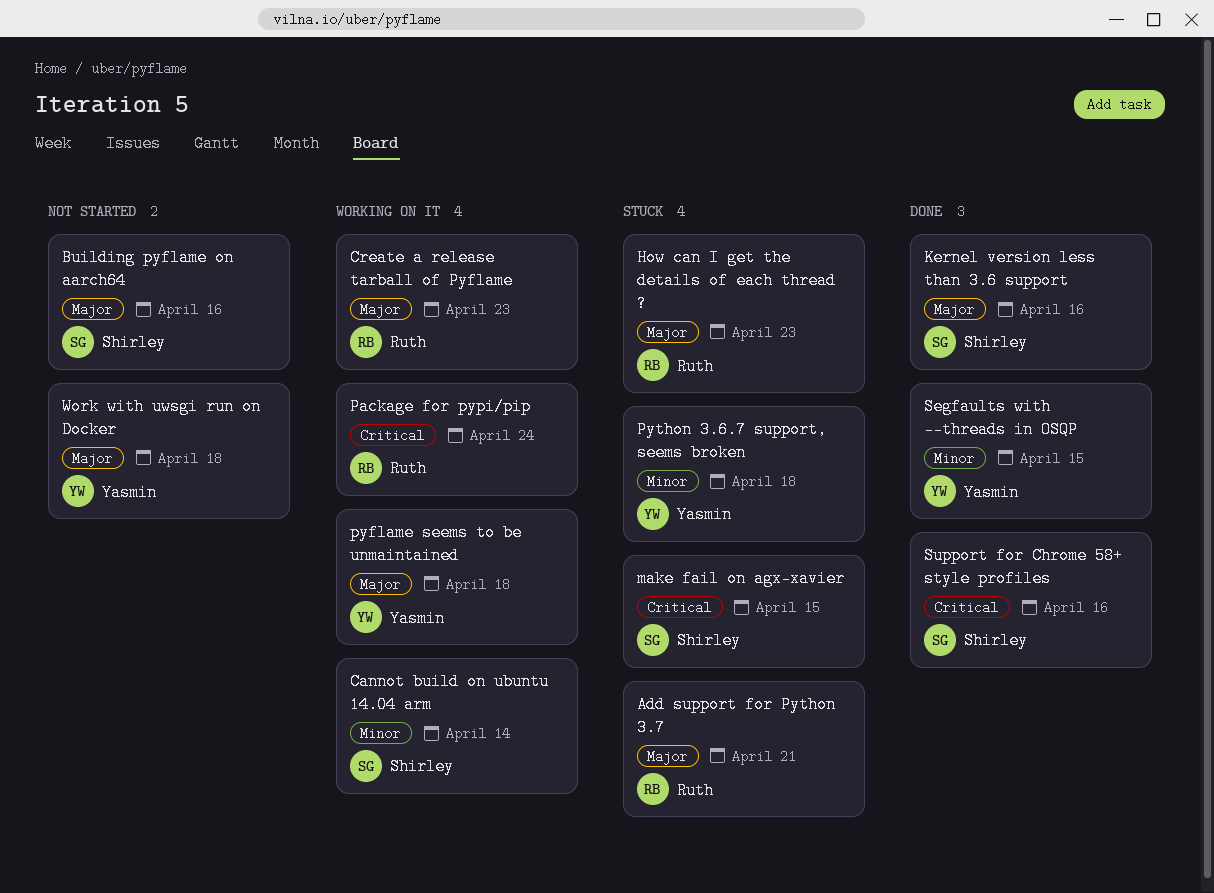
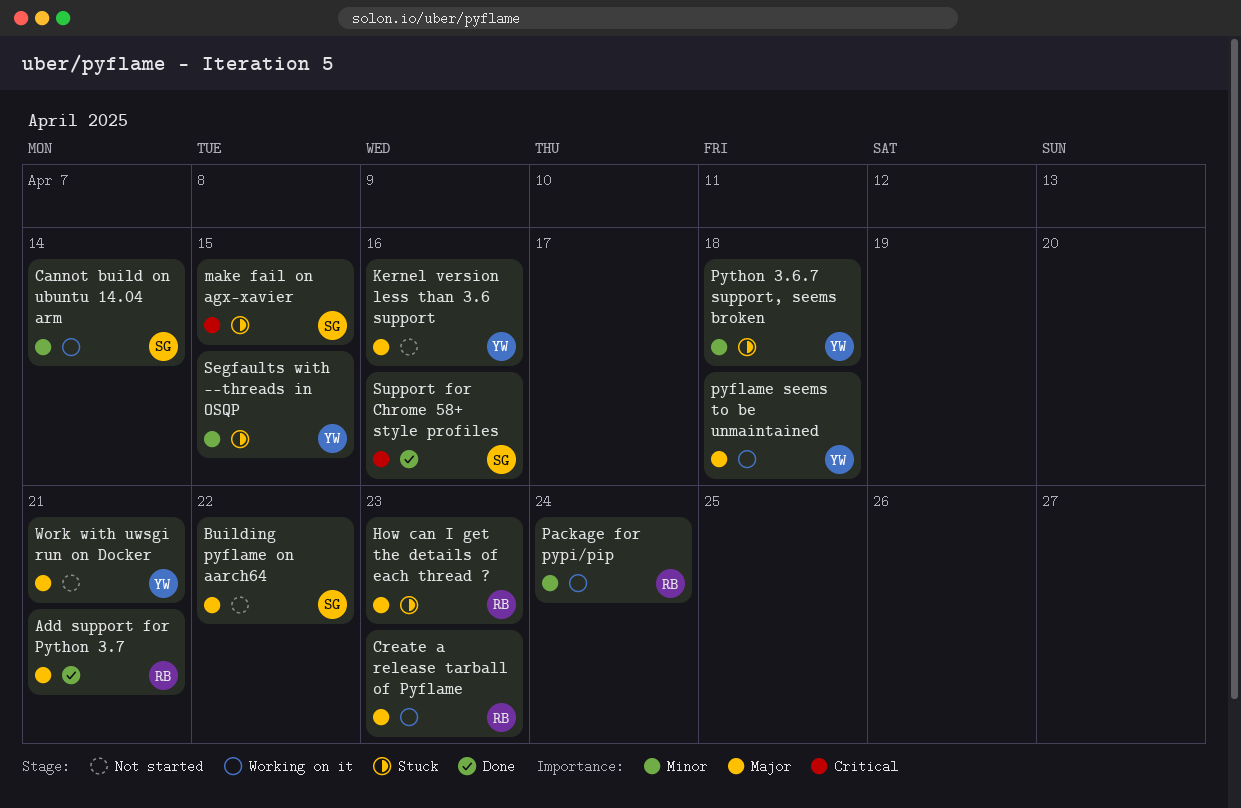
Add support for Python 3.7, status: Stuck -> Done
Building pyflame on aarch64, due: Apr 16 -> Apr 22
Kernel version less than 3.6 support, status: Done -> Not started
Kernel version less than 3.6 support, owner: Shirley -> Yasmin
Package for pypi/pip, priority: Critical -> Minor
Segfaults with --threads in OSQP, status: Done -> Stuck
Work with uwsgi run on Docker, due: Apr 18 -> Apr 21

